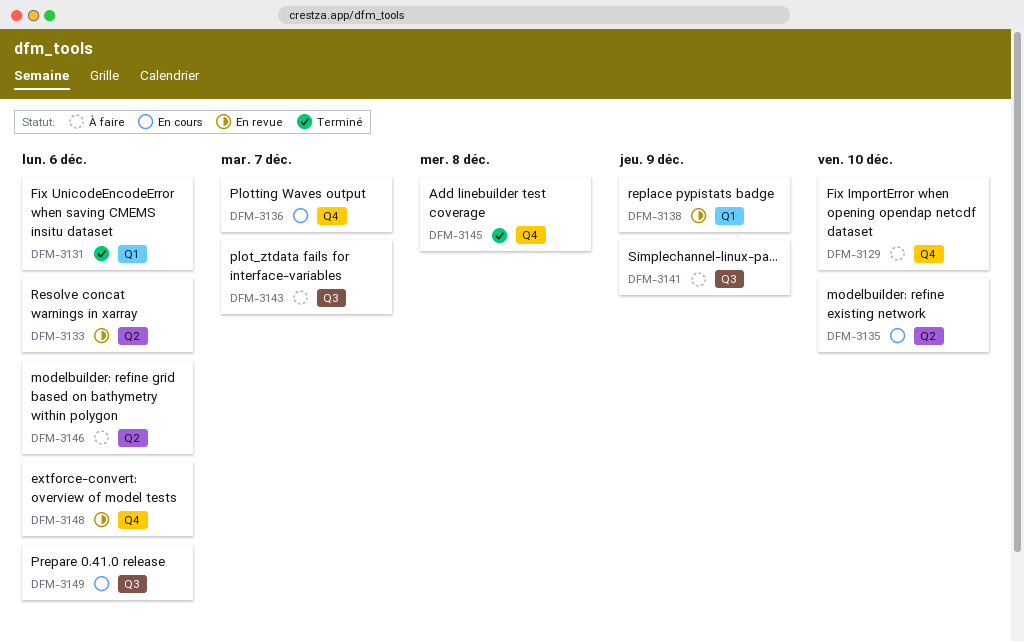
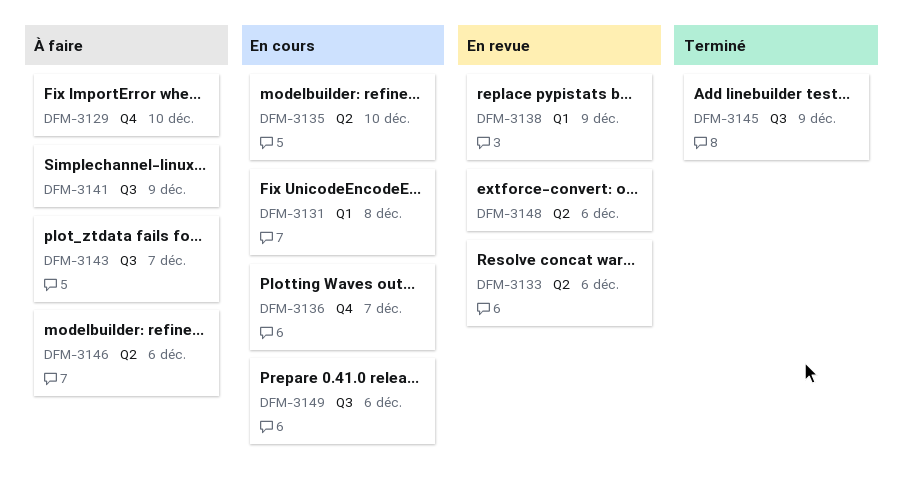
DFM-3131, status: Terminé -> En cours
DFM-3131, due: Dec 6 -> Dec 8
DFM-3145, label: Q4 -> Q3
DFM-3145, due: Dec 8 -> Dec 9
DFM-3148, label: Q4 -> Q2

